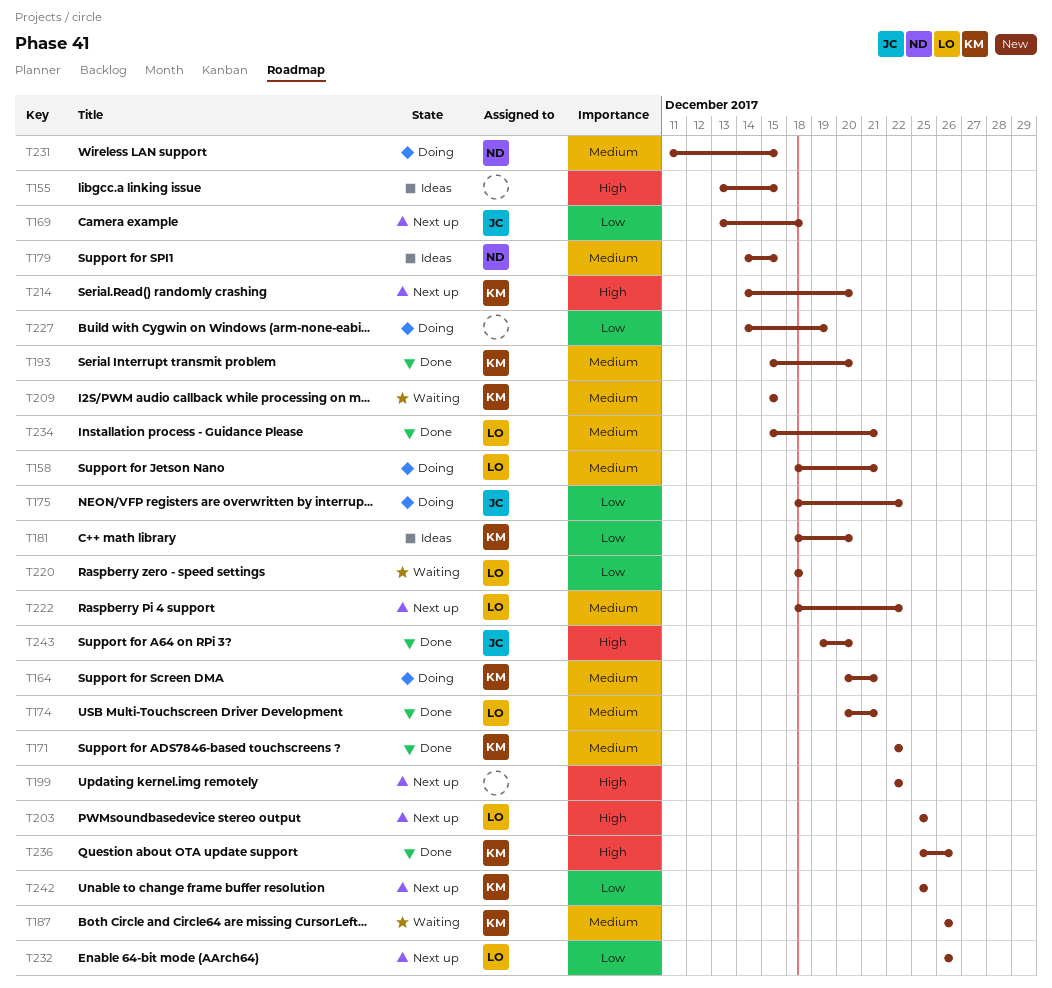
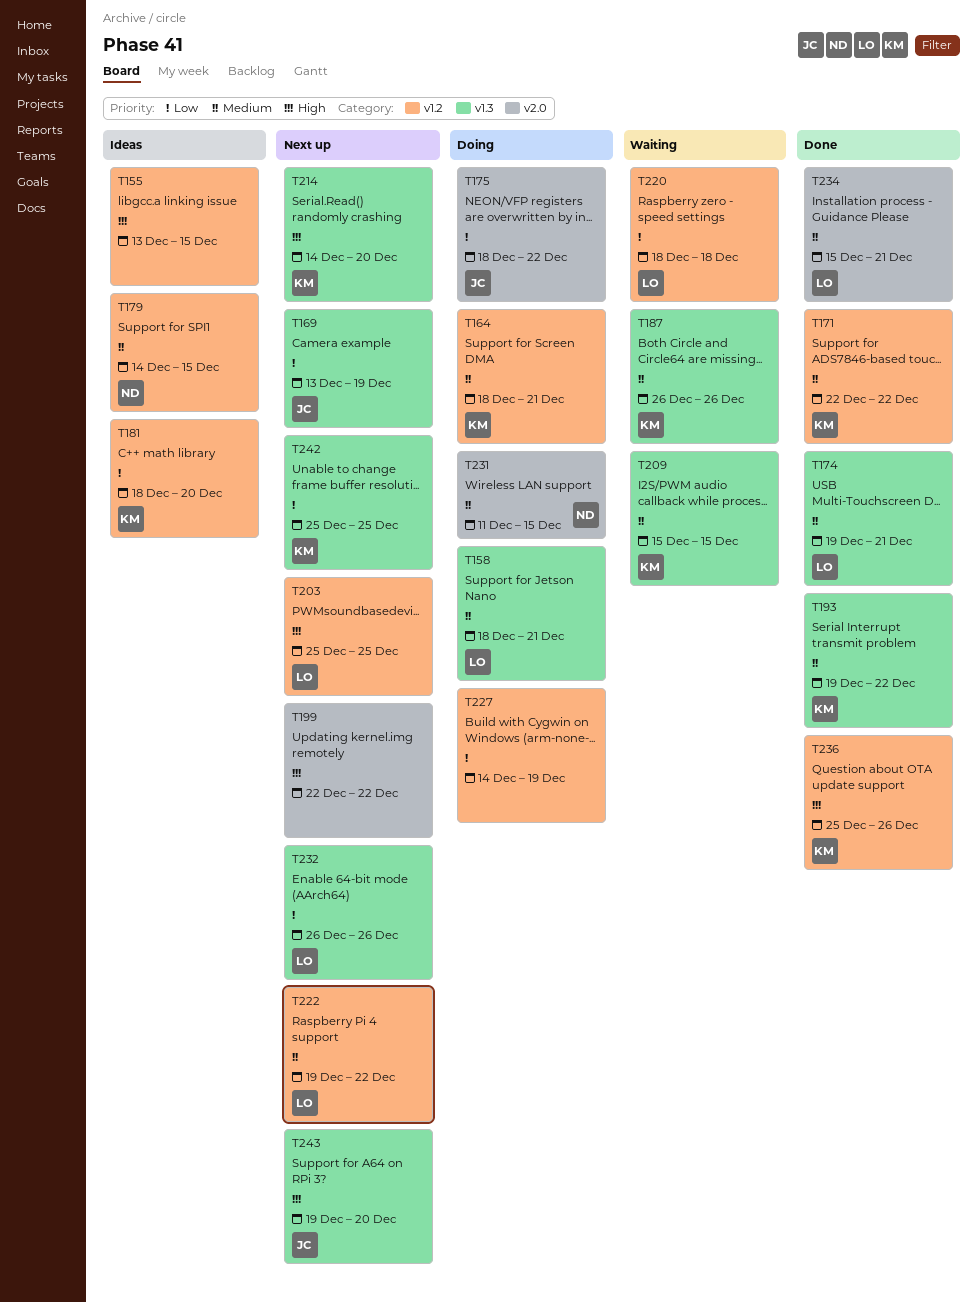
T164, start: Dec 20 -> Dec 18
T169, due: Dec 18 -> Dec 19
T174, start: Dec 20 -> Dec 19
T193, start: Dec 15 -> Dec 19
T193, due: Dec 20 -> Dec 22
T222, start: Dec 18 -> Dec 19
T243, status: Done -> Next up

